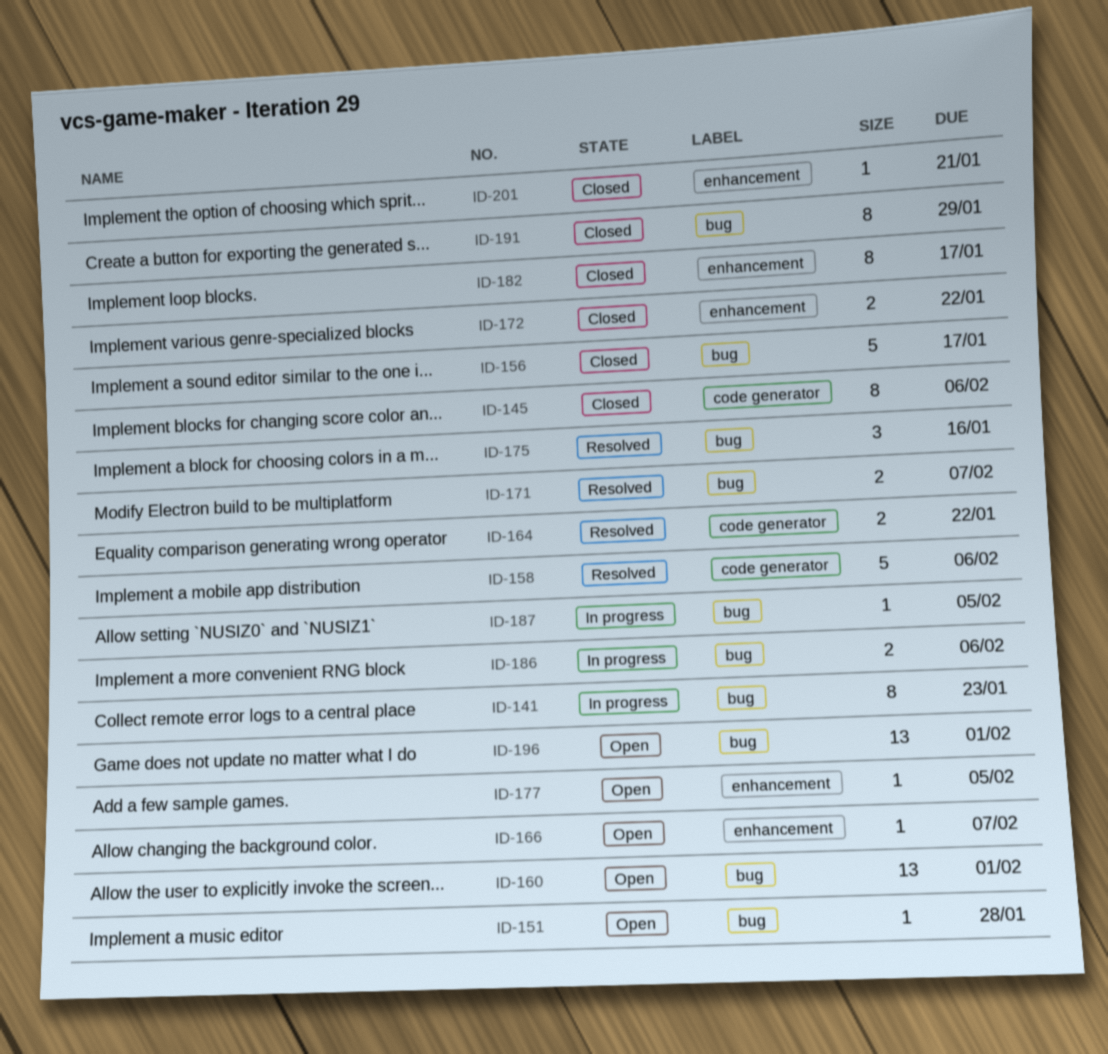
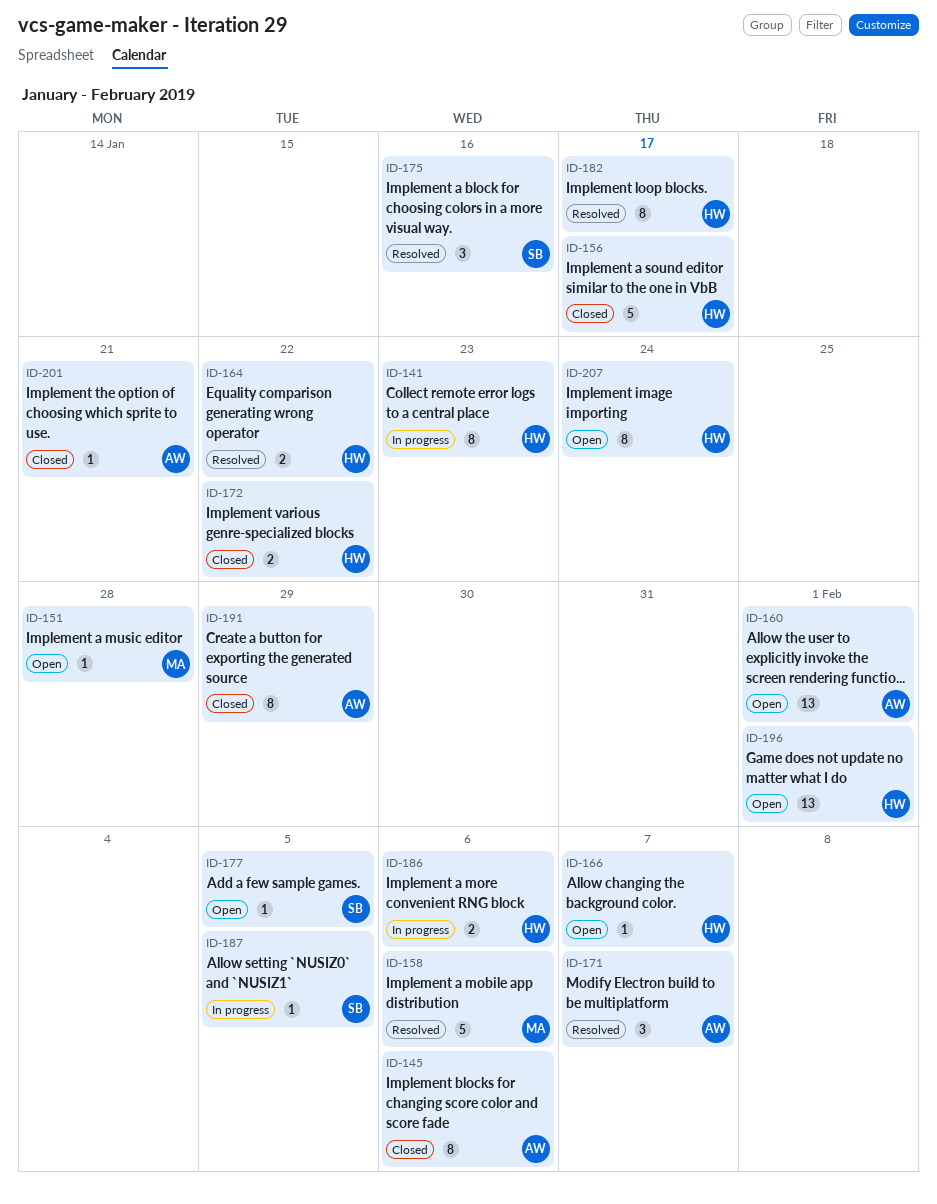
ID-171, estimate: 2 -> 3
ID-182, status: Closed -> Resolved
ID-207: none -> present

